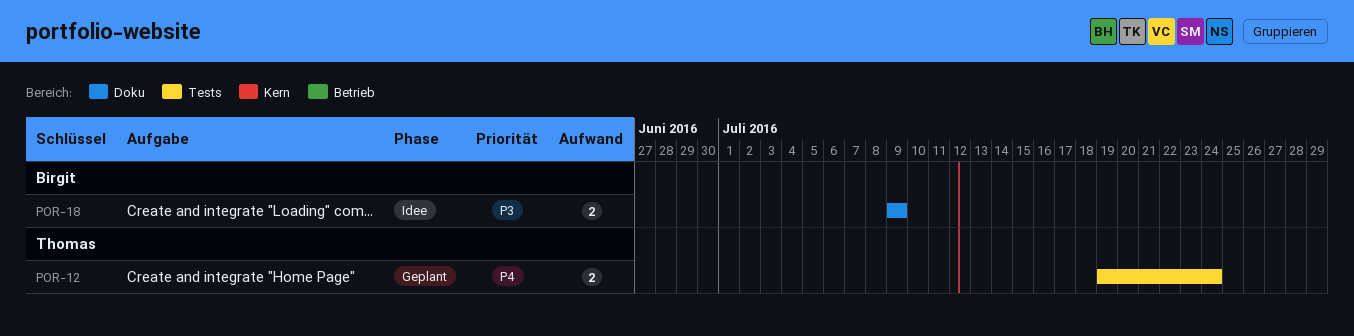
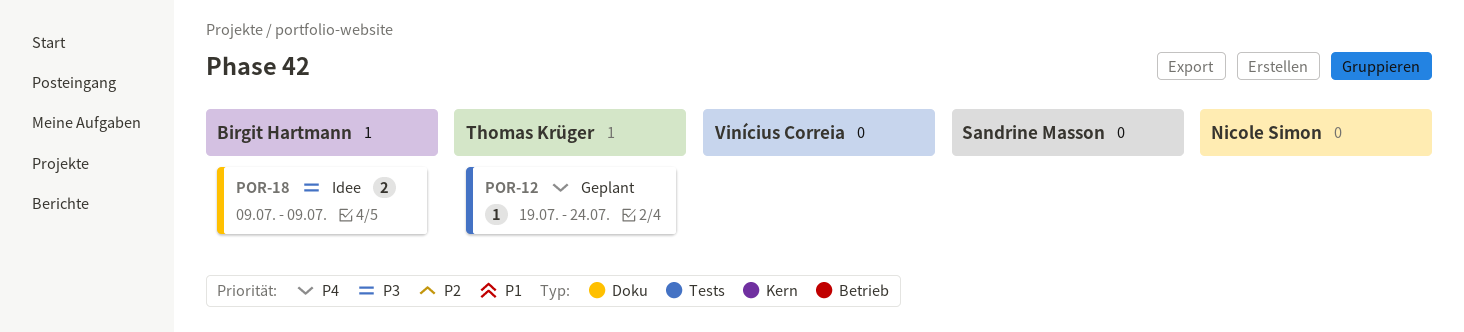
POR-12, estimate: 2 -> 1

